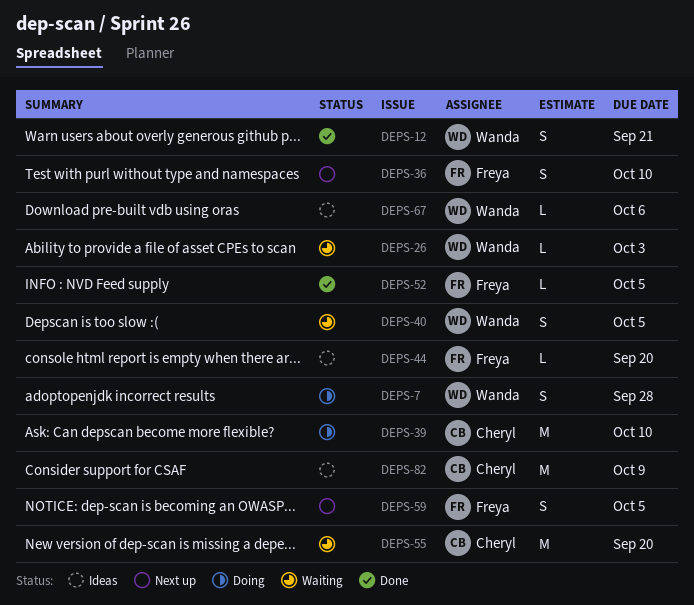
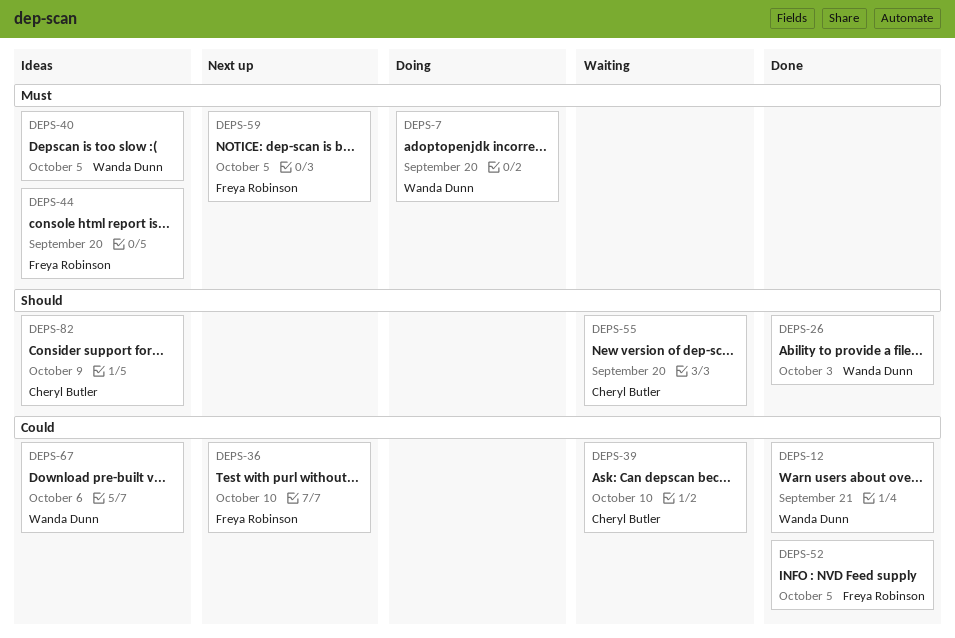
DEPS-7, due: Sep 28 -> Sep 20
DEPS-26, status: Waiting -> Done
DEPS-39, status: Doing -> Waiting
DEPS-40, status: Waiting -> Ideas

